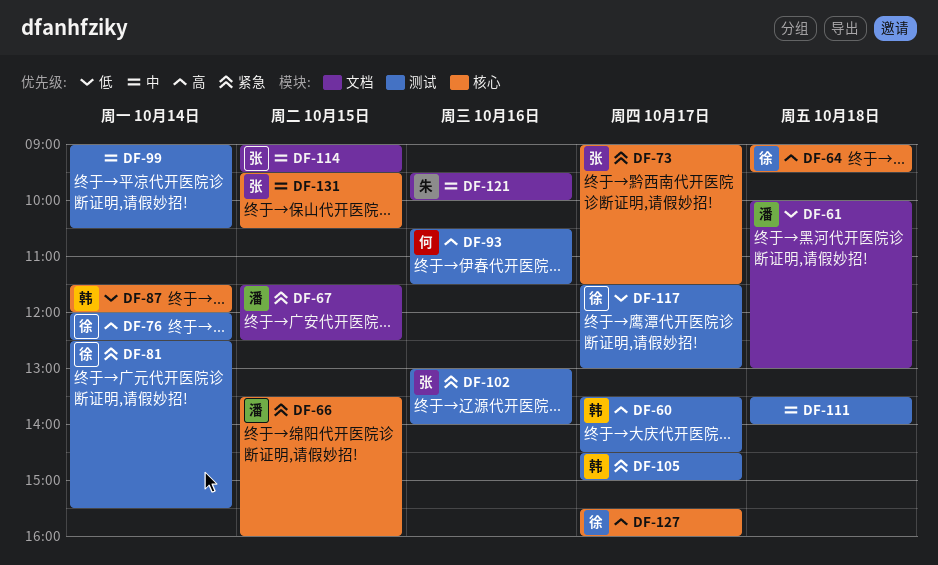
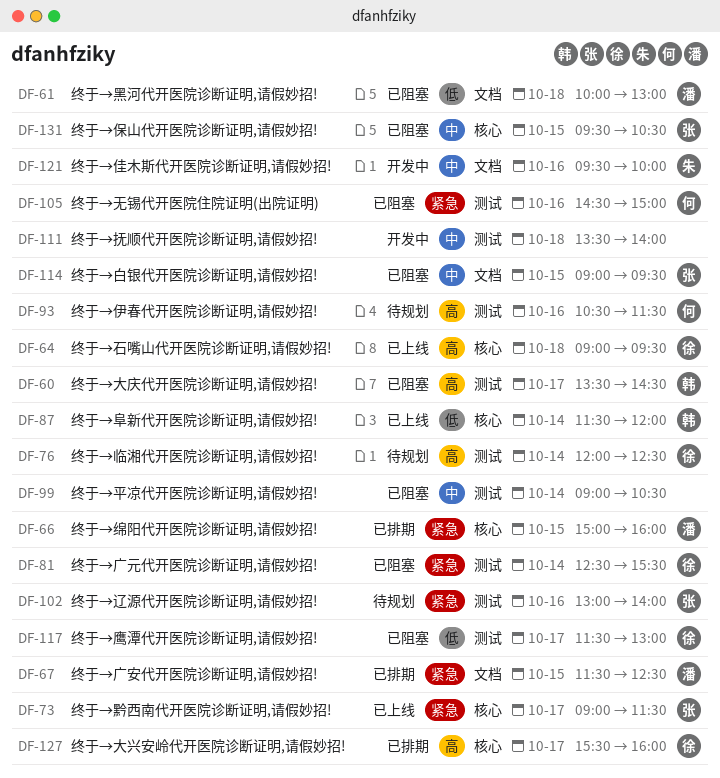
DF-66, begins: 13:30 -> 15:00
DF-105, owner: 韩 -> 何
DF-105, day: Oct 17 -> Oct 16

